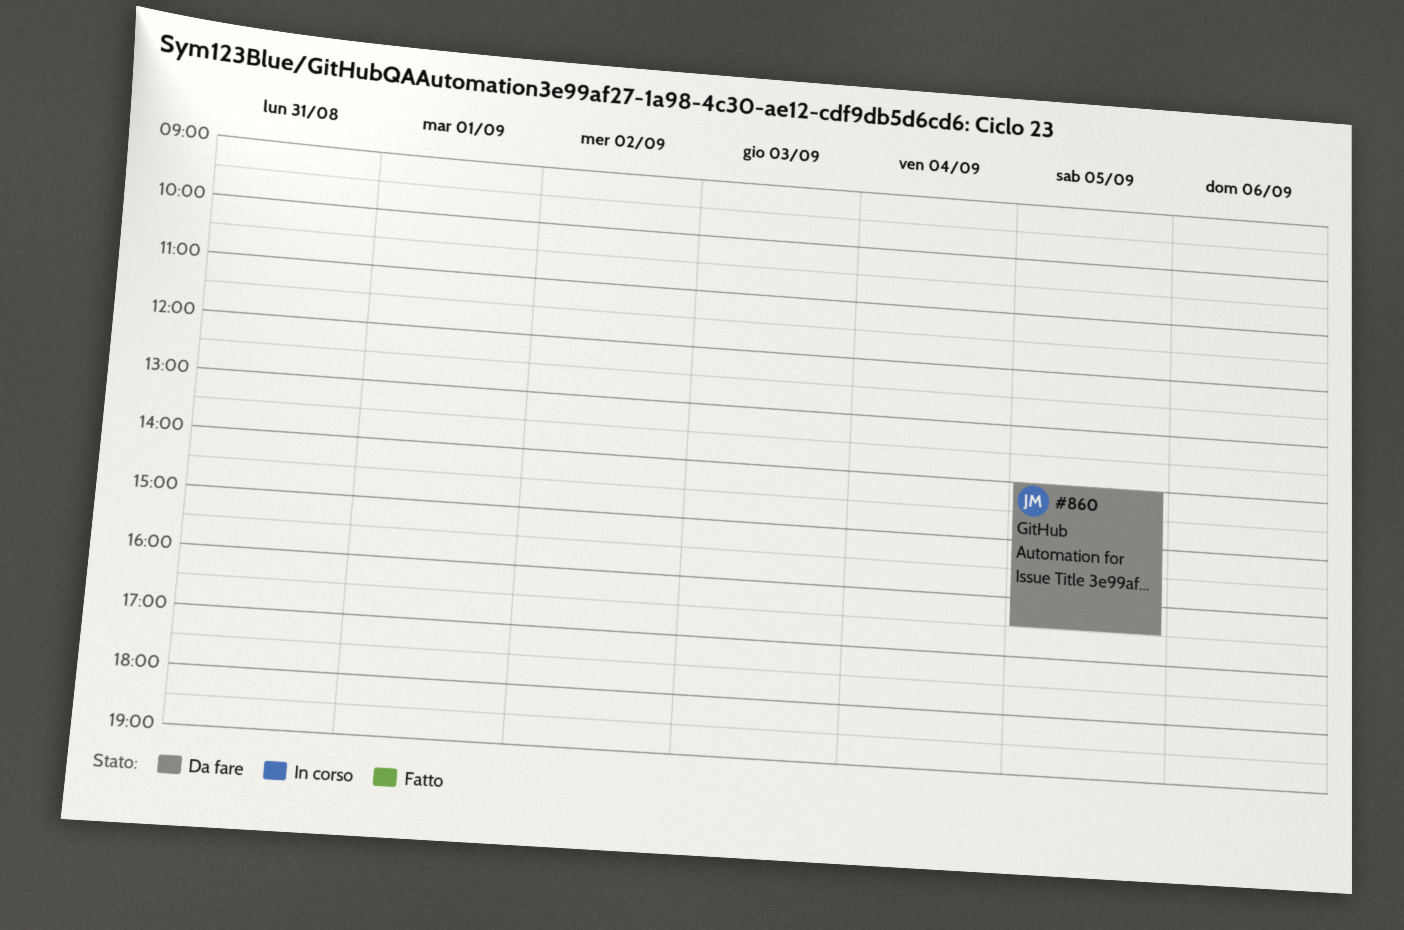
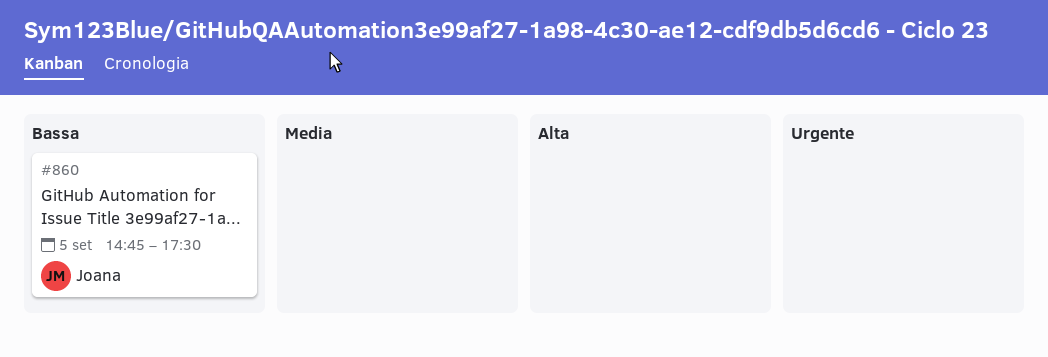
#860, begins: 14:00 -> 14:45
#860, ends: 16:30 -> 17:30

